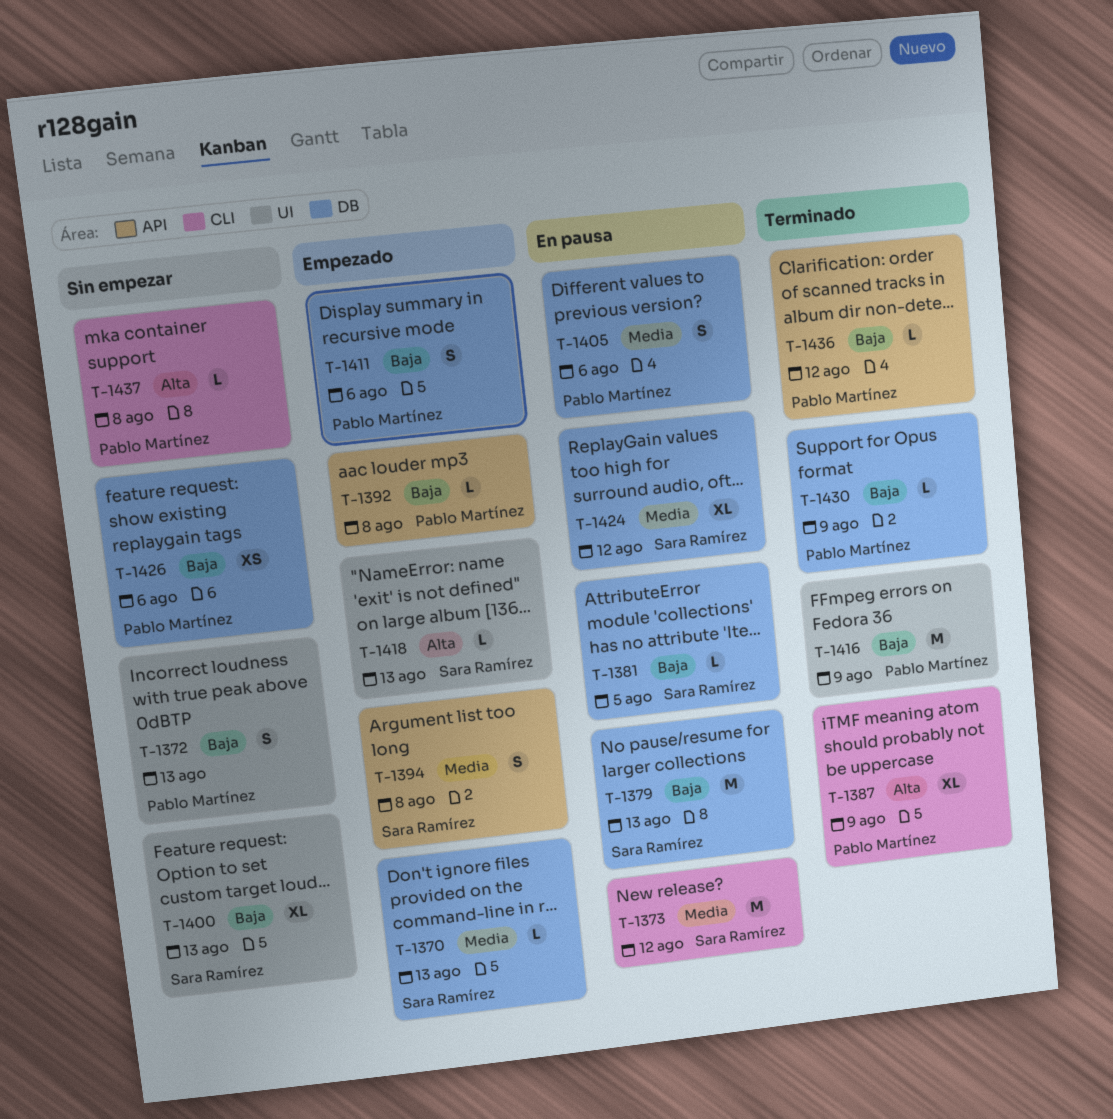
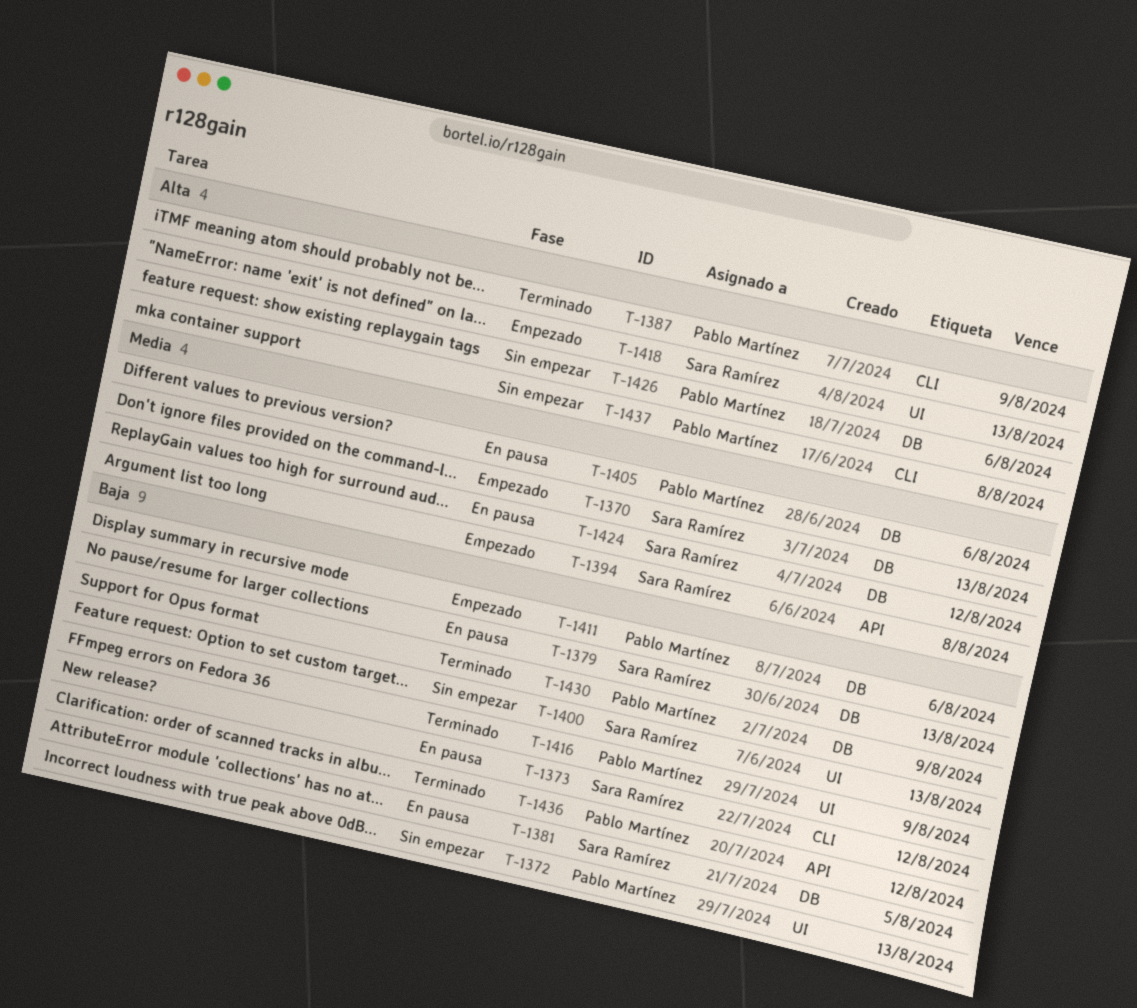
T-1373, priority: Media -> Baja
T-1392: present -> none
T-1426, priority: Baja -> Alta

